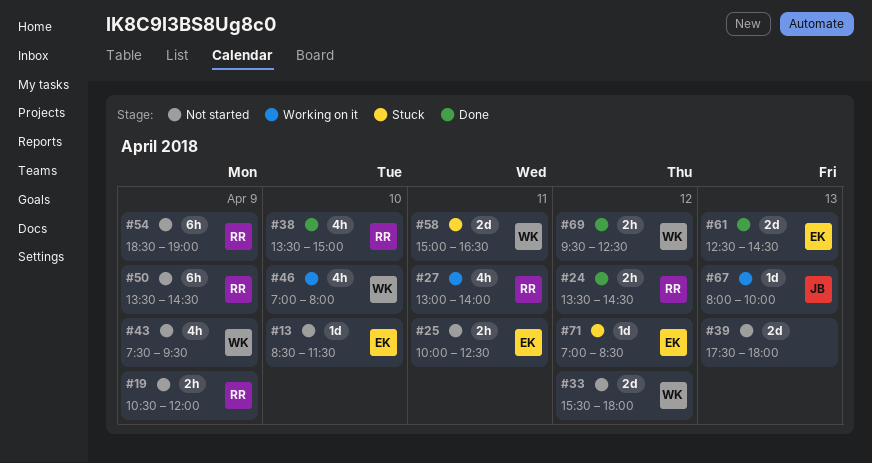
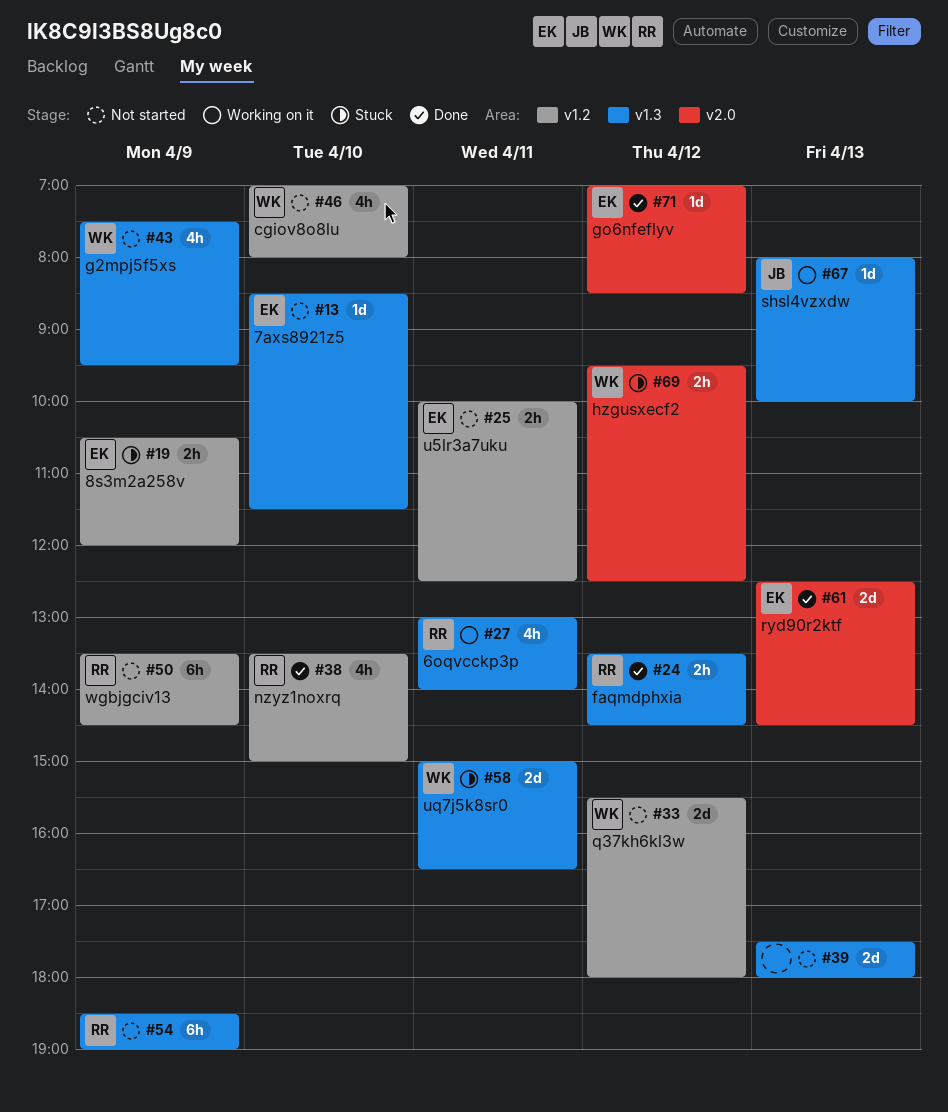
#19, status: Not started -> Stuck
#19, owner: RR -> EK
#46, status: Working on it -> Not started
#69, status: Done -> Stuck
#71, status: Stuck -> Done

